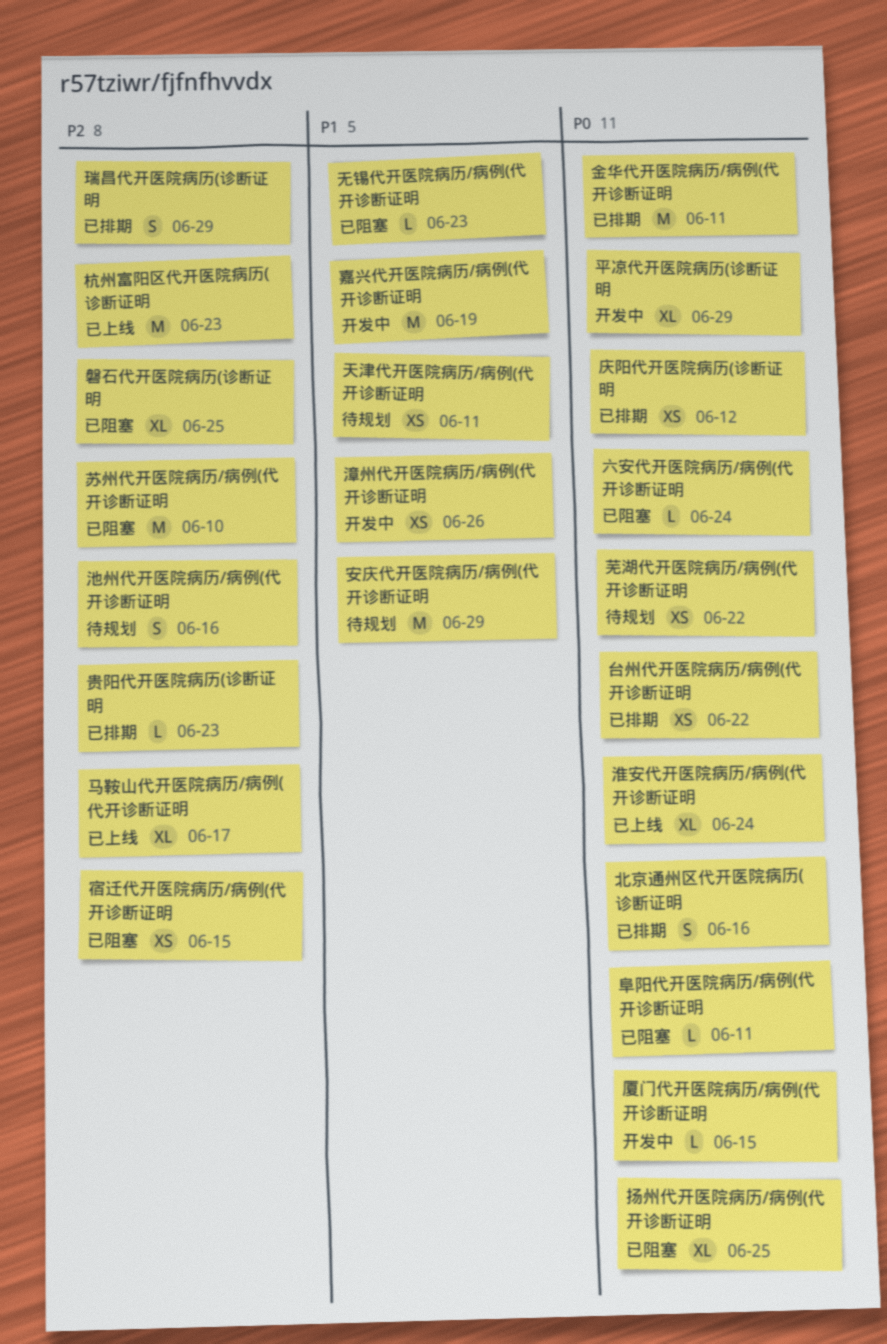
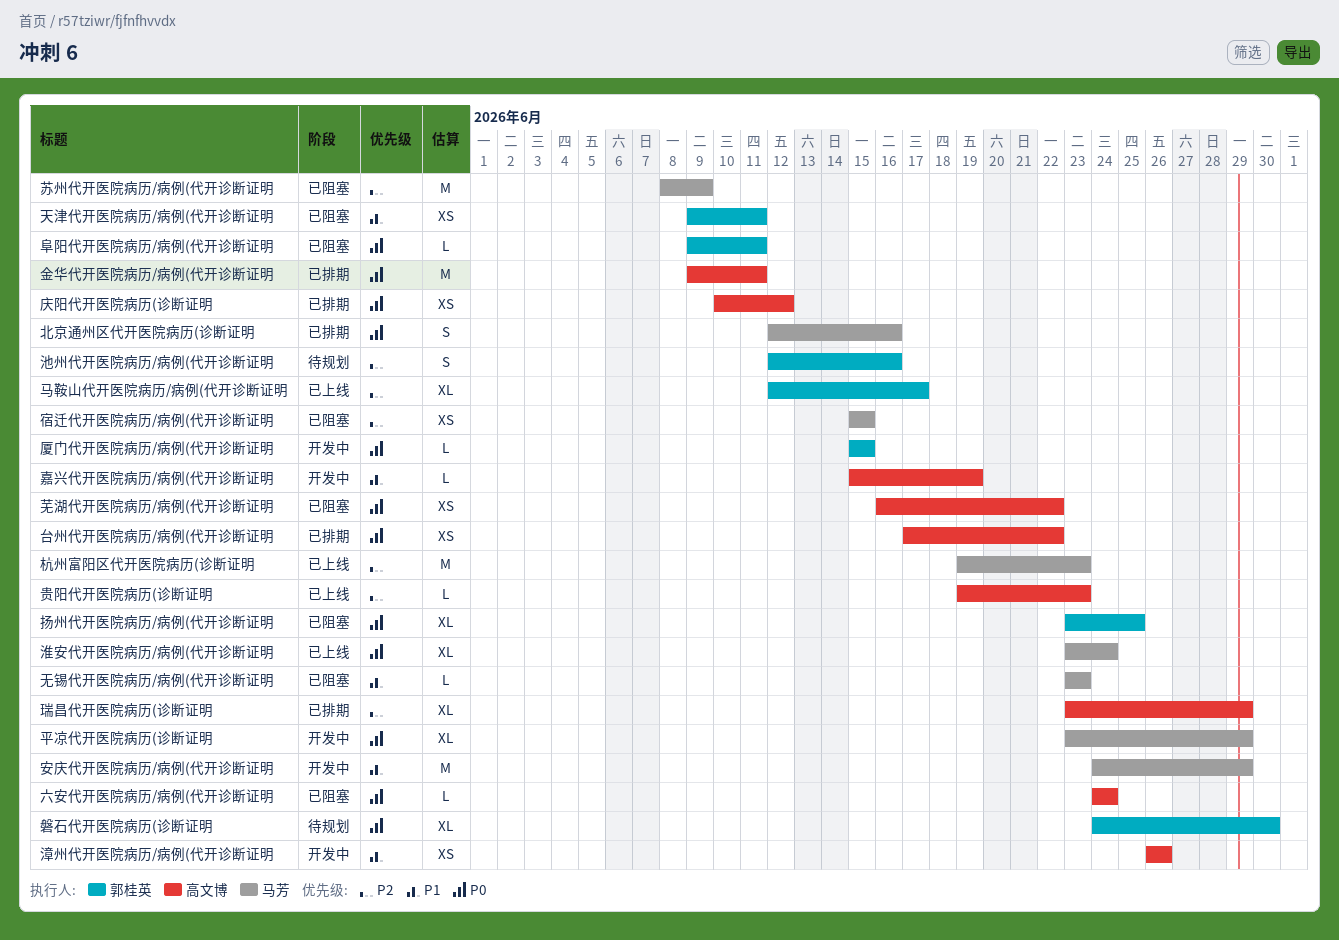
嘉兴代开医院病历/病例(代开诊断证明, estimate: M -> L
天津代开医院病历/病例(代开诊断证明, status: 待规划 -> 已阻塞
安庆代开医院病历/病例(代开诊断证明, status: 待规划 -> 开发中
瑞昌代开医院病历(诊断证明, estimate: S -> XL
磐石代开医院病历(诊断证明, status: 已阻塞 -> 待规划
磐石代开医院病历(诊断证明, priority: P2 -> P0
磐石代开医院病历(诊断证明, due: Jun 25 -> Jun 30
芜湖代开医院病历/病例(代开诊断证明, status: 待规划 -> 已阻塞
苏州代开医院病历/病例(代开诊断证明, due: Jun 10 -> Jun 9
贵阳代开医院病历(诊断证明, status: 已排期 -> 已上线

